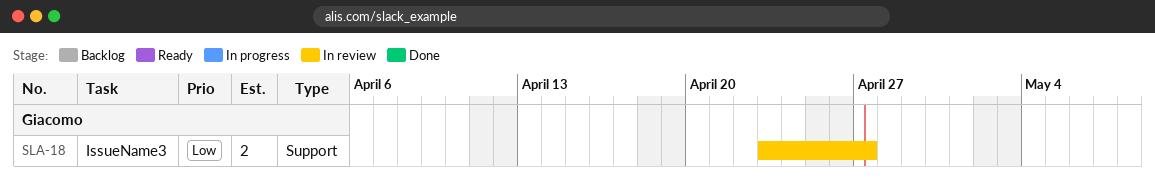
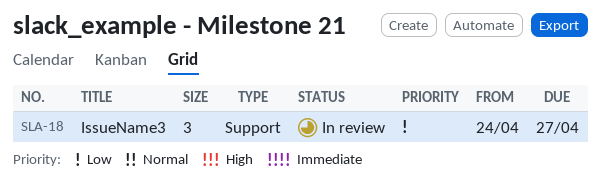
SLA-18, estimate: 2 -> 3
SLA-18, start: Apr 23 -> Apr 24

